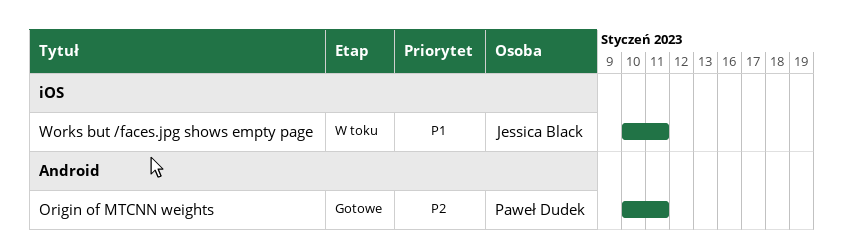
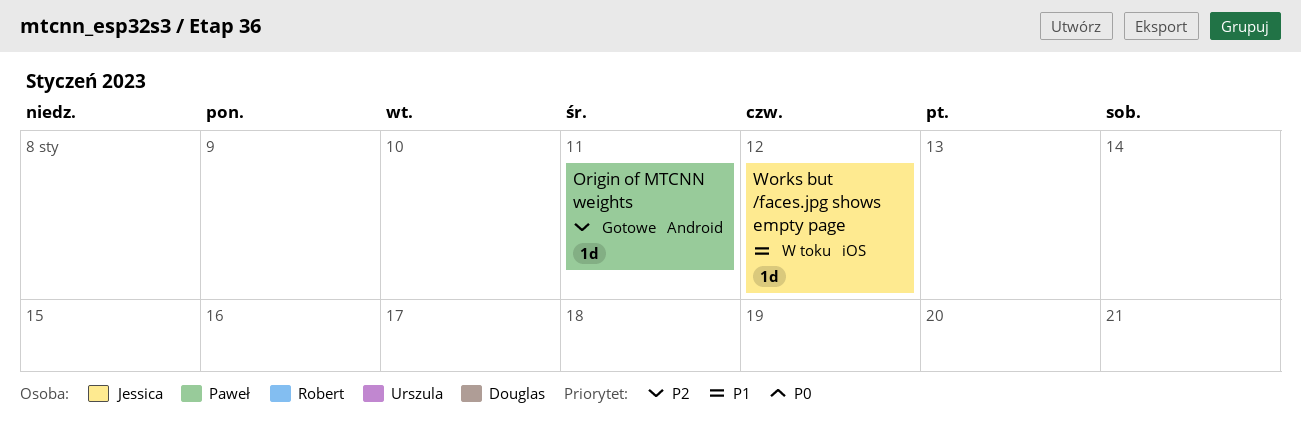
Works but /faces.jpg shows empty page, due: Jan 11 -> Jan 12

